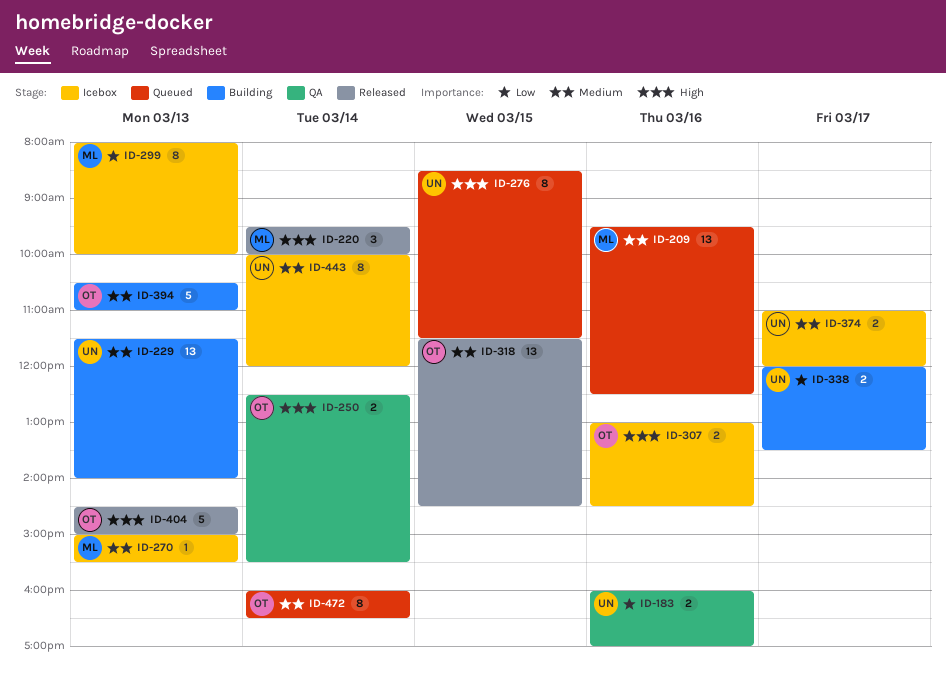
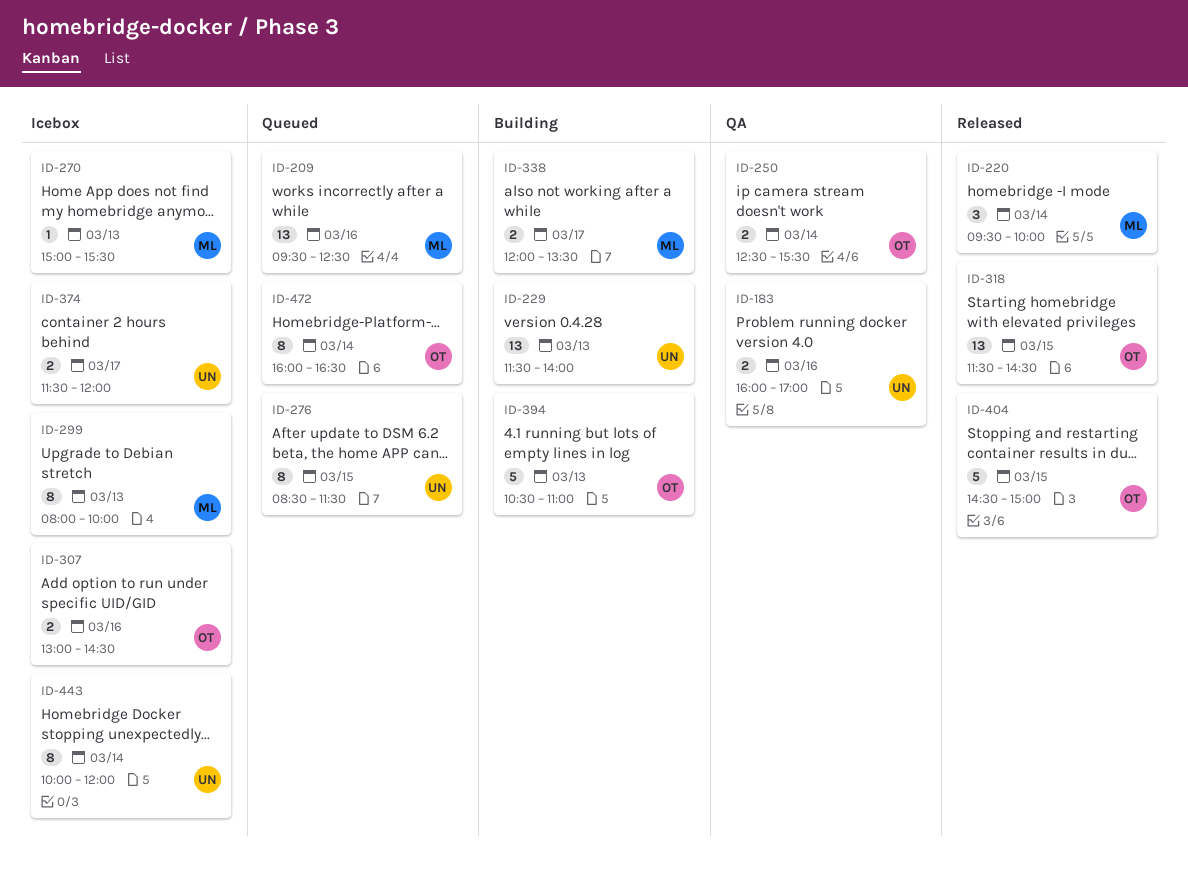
ID-338, owner: UN -> ML
ID-374, begins: 11:00 -> 11:30
ID-404, day: Mar 13 -> Mar 15

